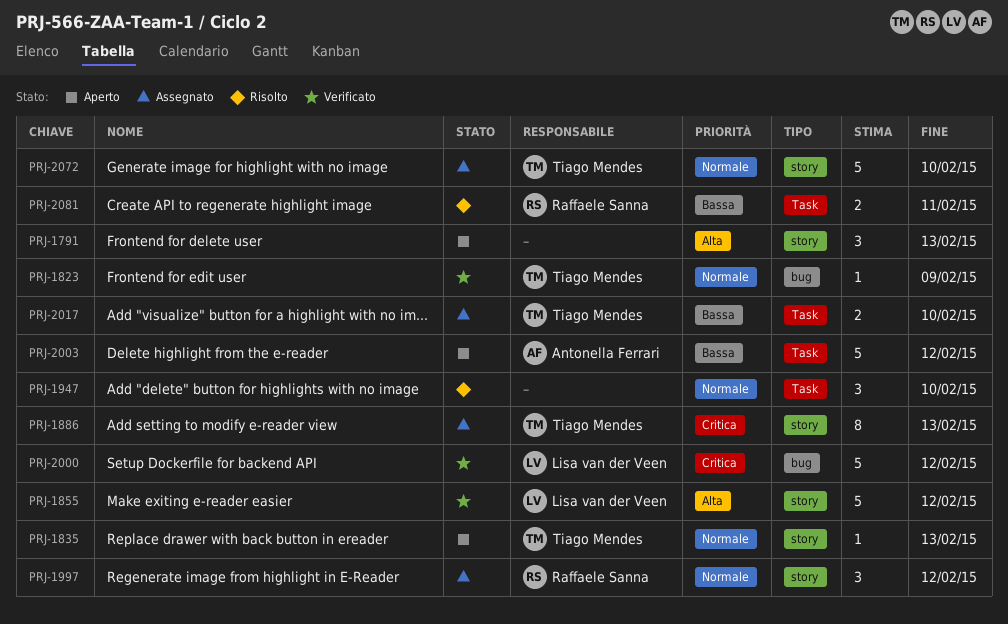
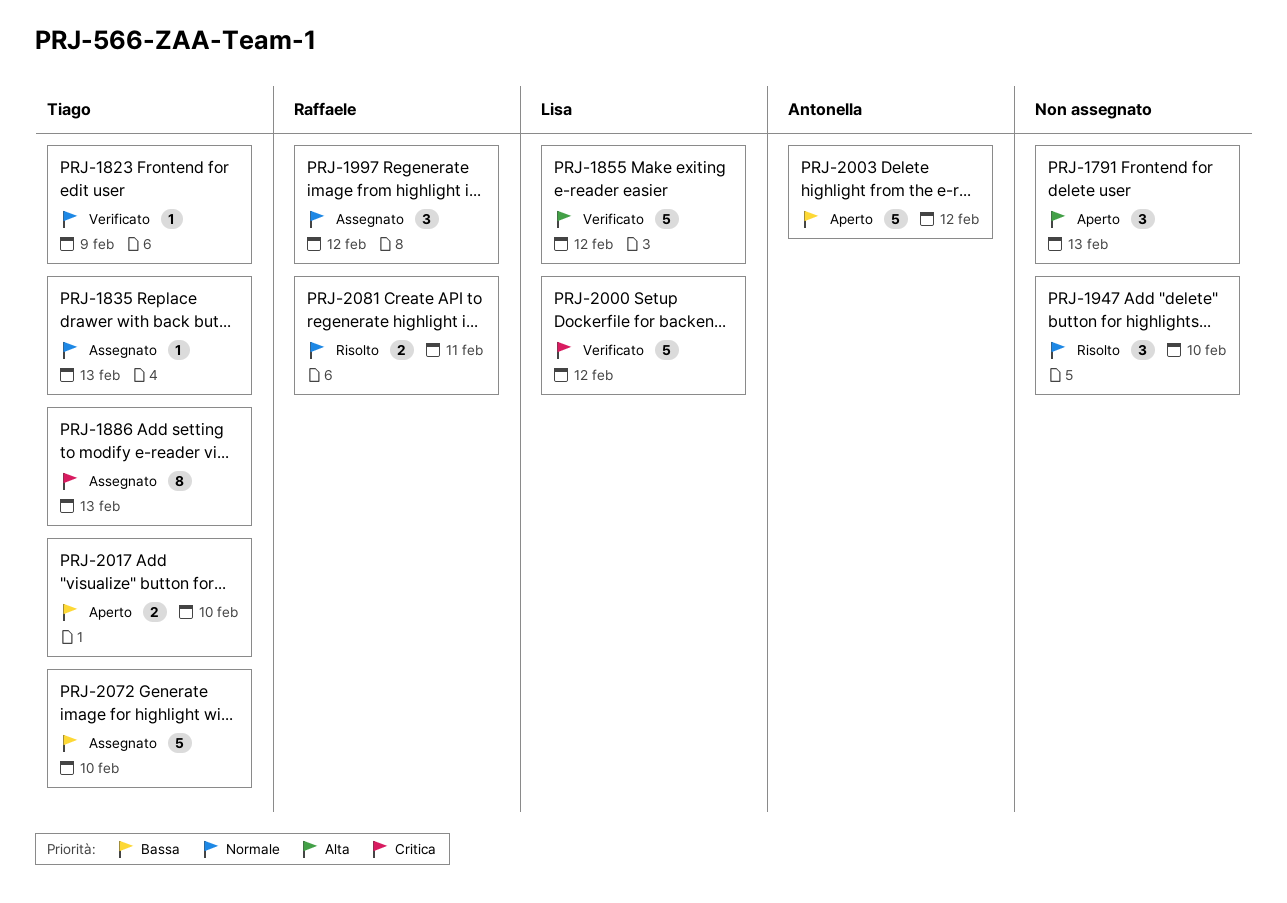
PRJ-1835, status: Aperto -> Assegnato
PRJ-2017, status: Assegnato -> Aperto
PRJ-2072, priority: Normale -> Bassa
PRJ-2081, priority: Bassa -> Normale

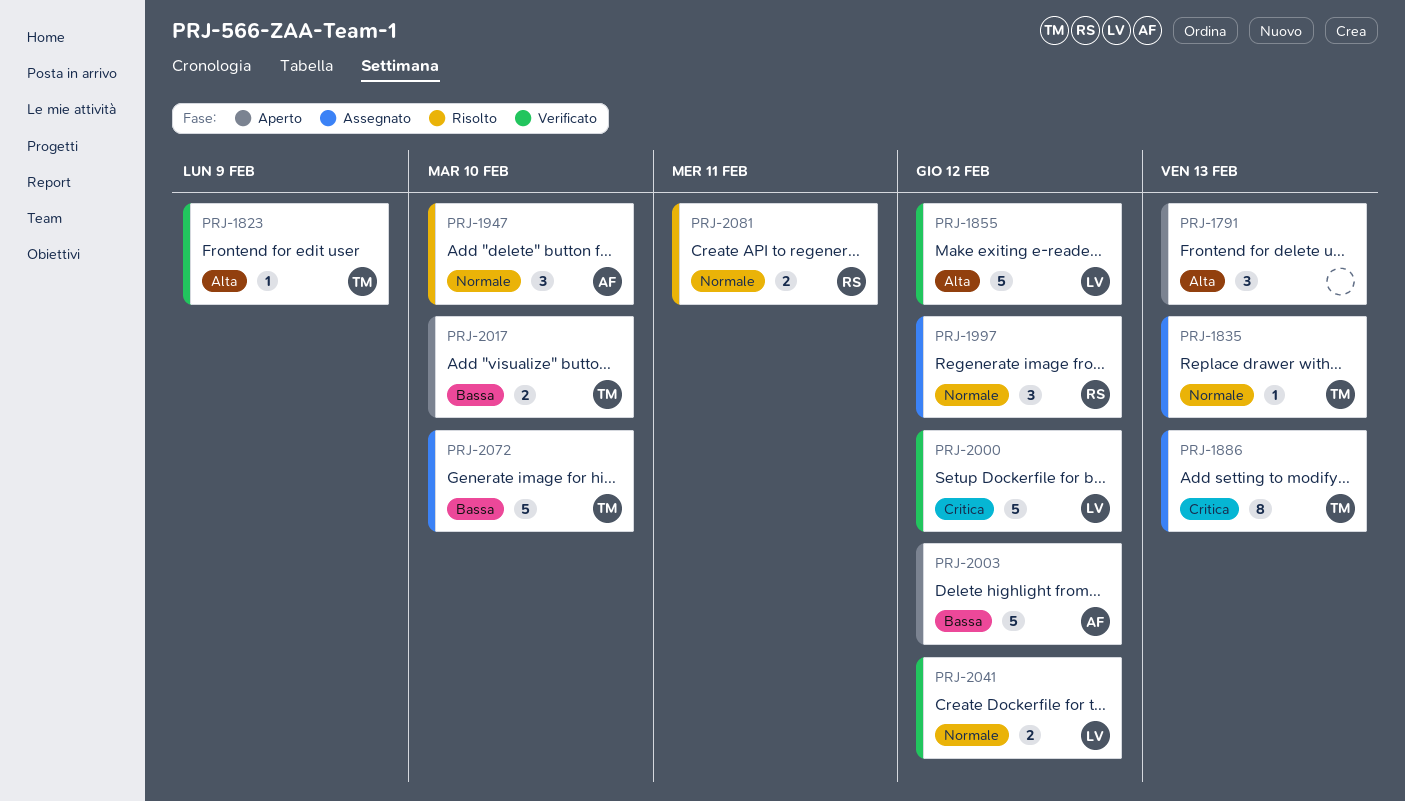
PRJ-1823, priority: Normale -> Alta
PRJ-1947, owner: none -> Antonella
PRJ-2041: none -> present

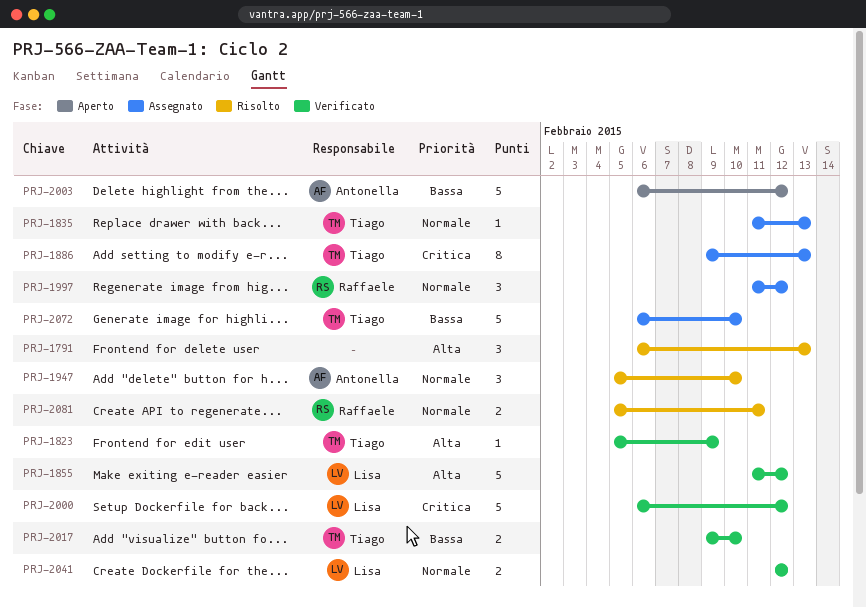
PRJ-1791, status: Aperto -> Risolto
PRJ-2017, status: Aperto -> Verificato

